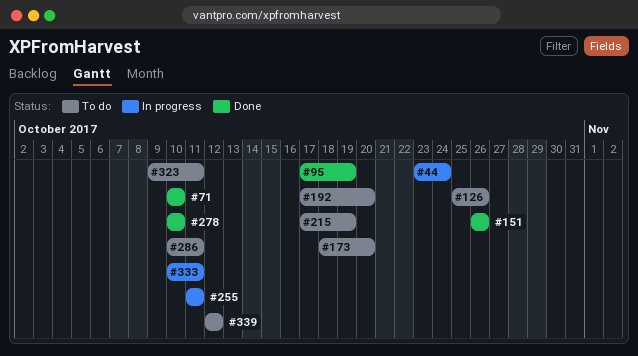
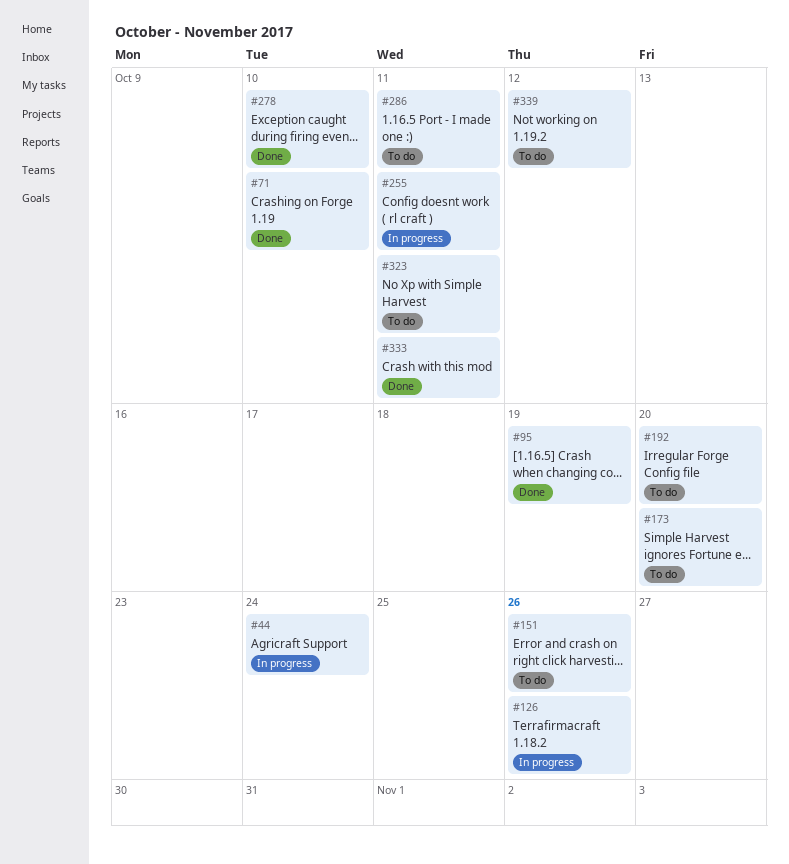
#126, status: To do -> In progress
#151, status: Done -> To do
#215: present -> none
#333, status: In progress -> Done

